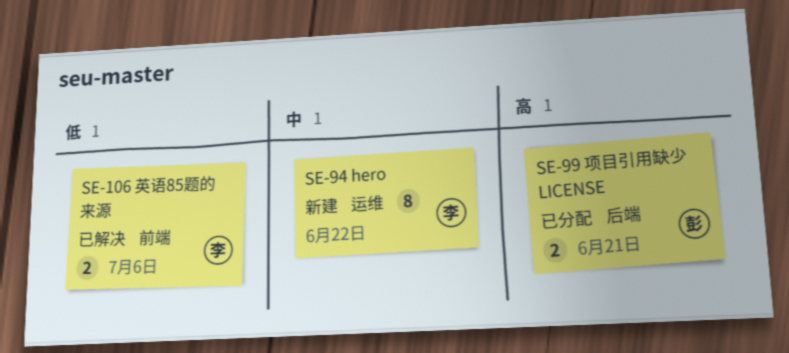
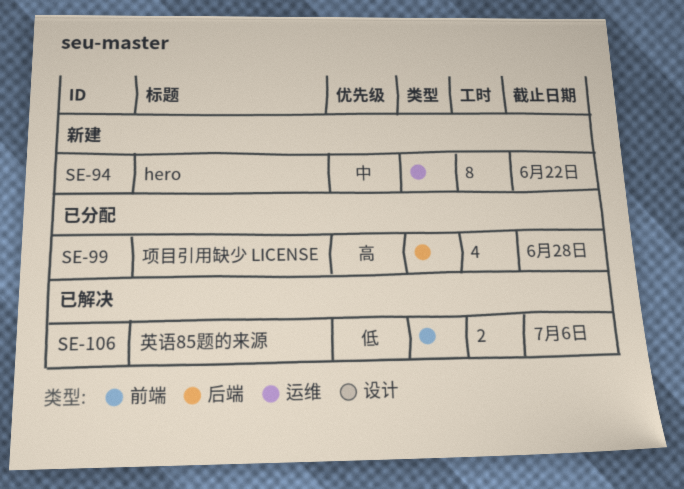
SE-99, estimate: 2 -> 4
SE-99, due: Jun 21 -> Jun 28

